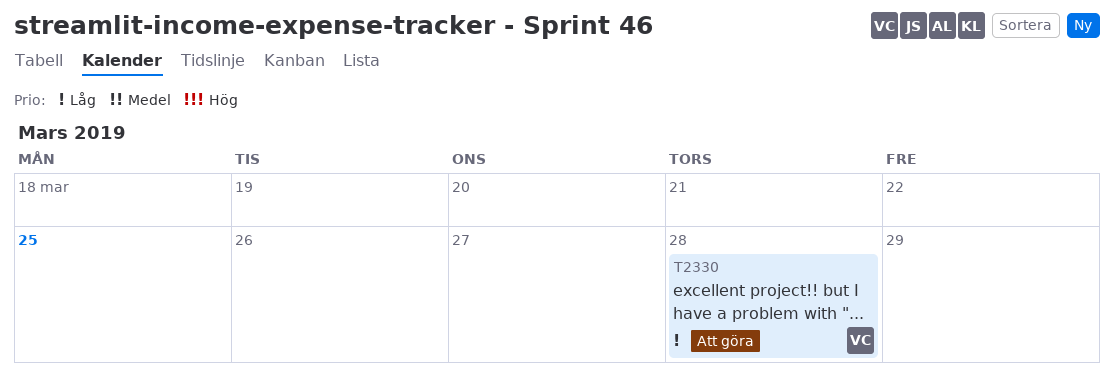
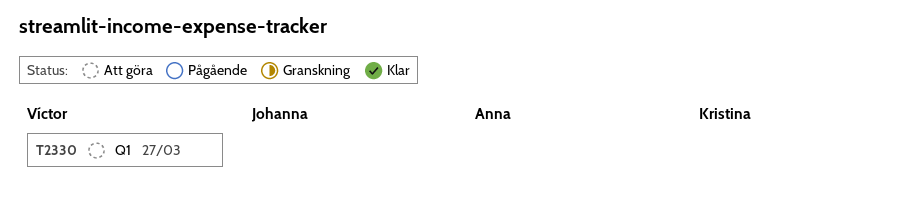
T2330, due: Mar 28 -> Mar 27

